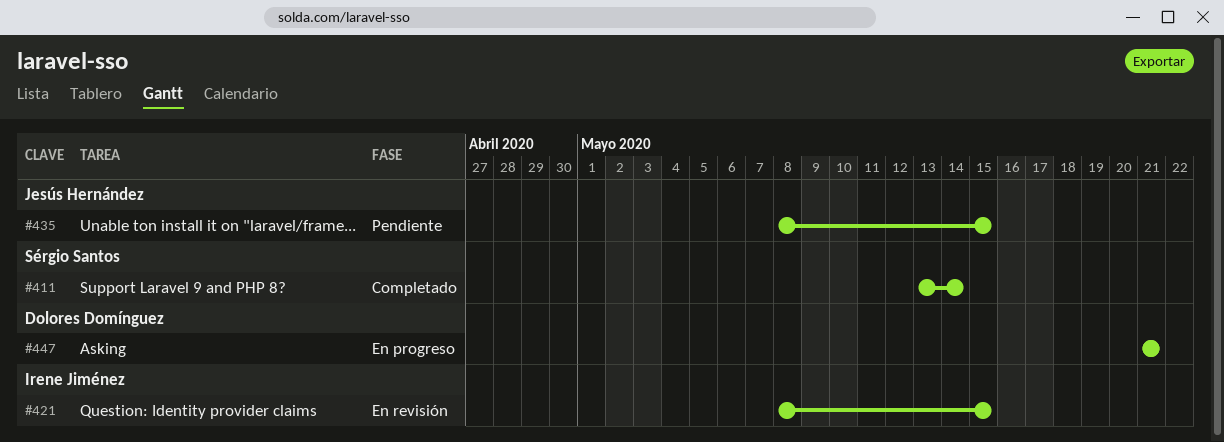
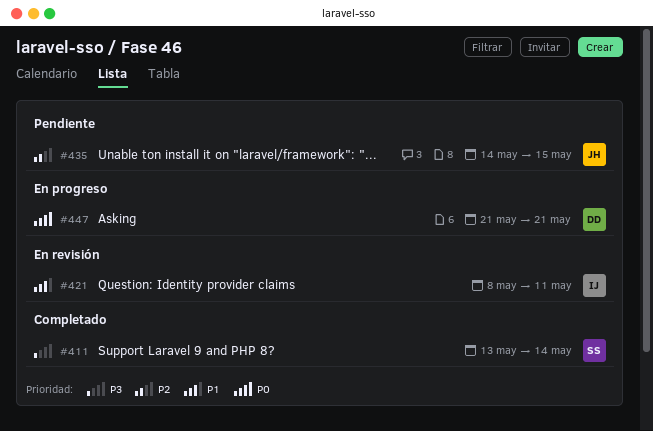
#421, due: May 15 -> May 11
#435, start: May 8 -> May 14

